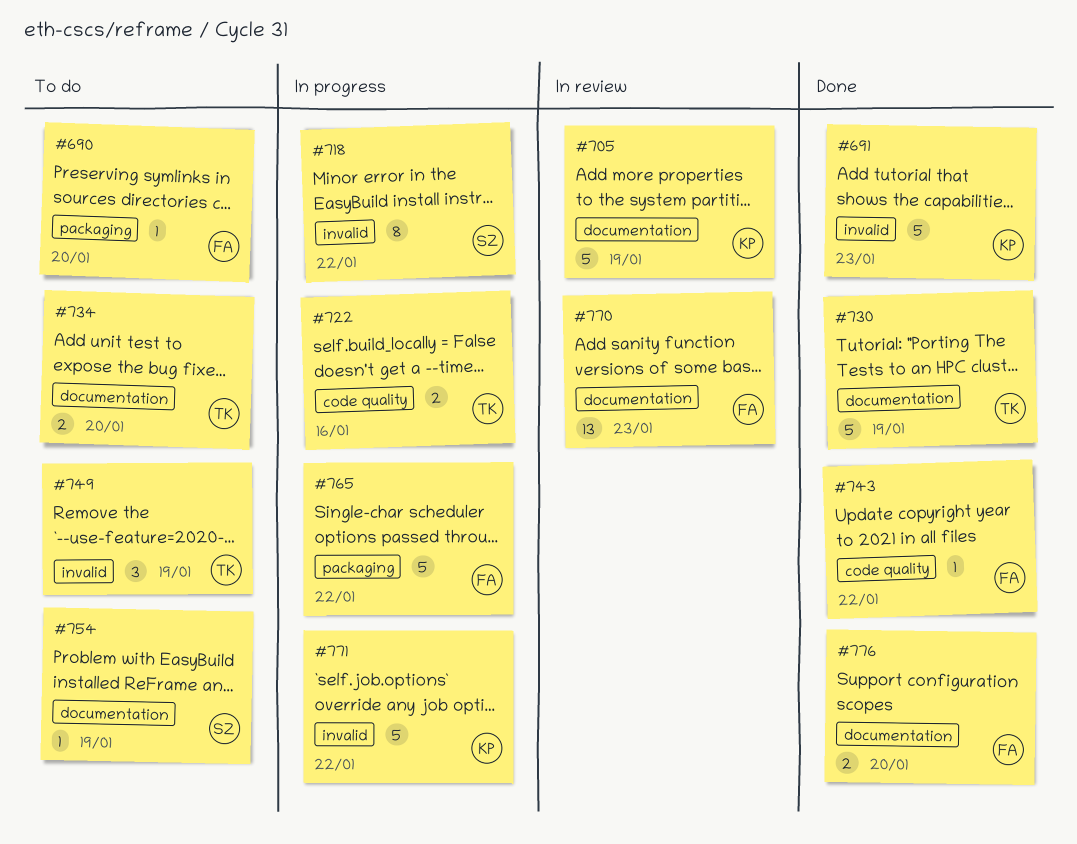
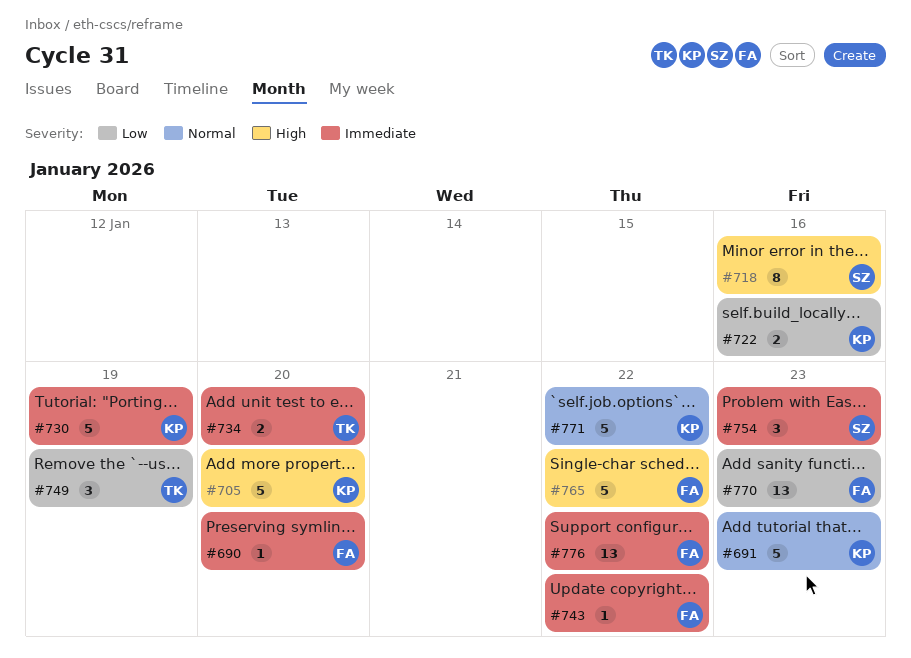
#705, due: Jan 19 -> Jan 20
#718, due: Jan 22 -> Jan 16
#722, owner: TK -> KP
#730, owner: TK -> KP
#754, estimate: 1 -> 3
#754, due: Jan 19 -> Jan 23
#776, estimate: 2 -> 13
#776, due: Jan 20 -> Jan 22

